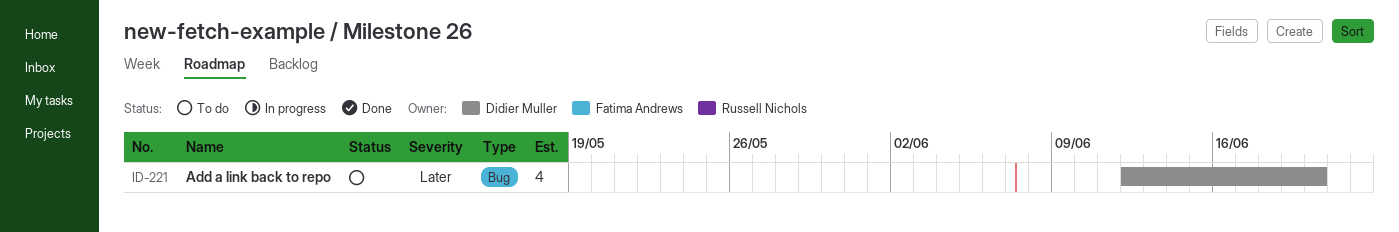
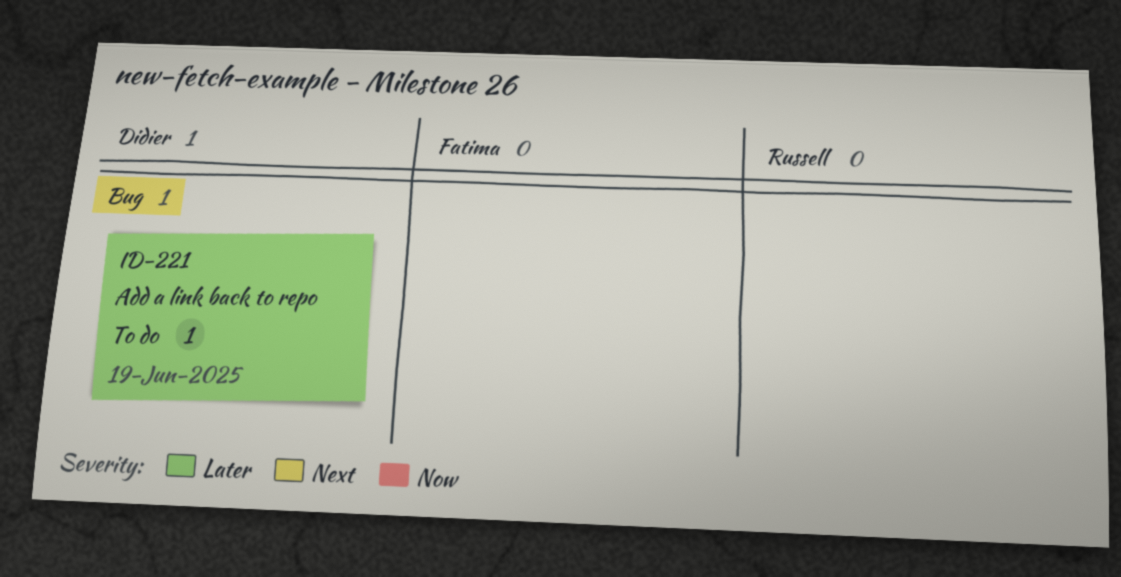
ID-221, estimate: 4 -> 1
ID-221, due: Jun 20 -> Jun 19

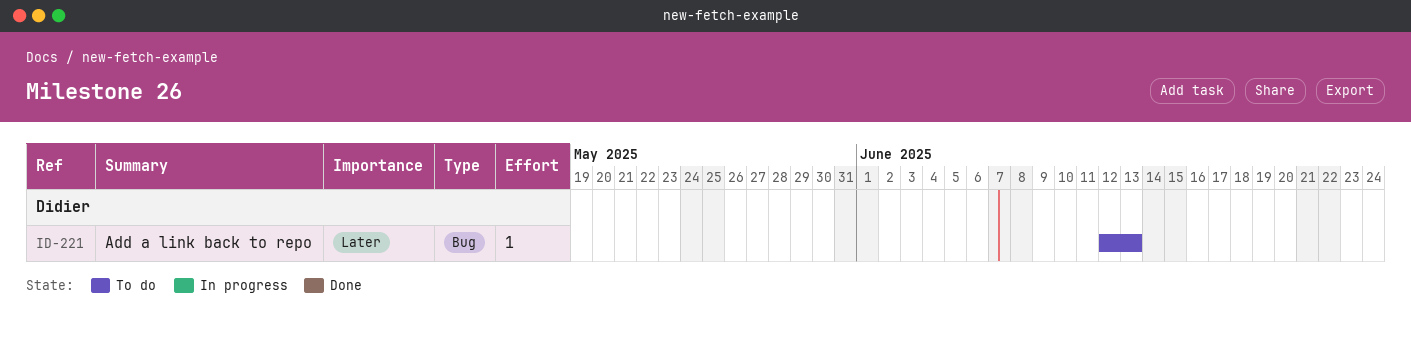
ID-221, due: Jun 19 -> Jun 13

